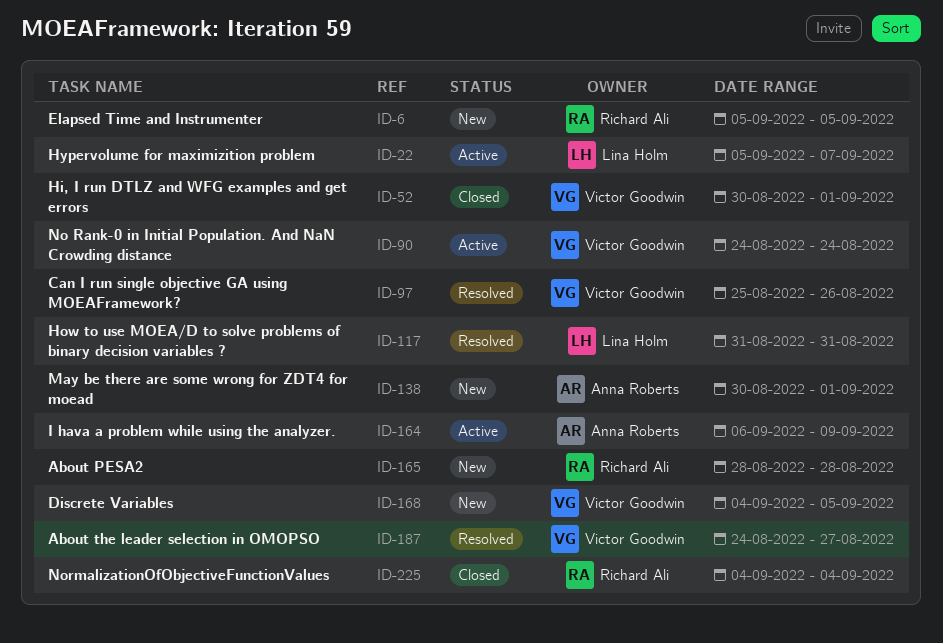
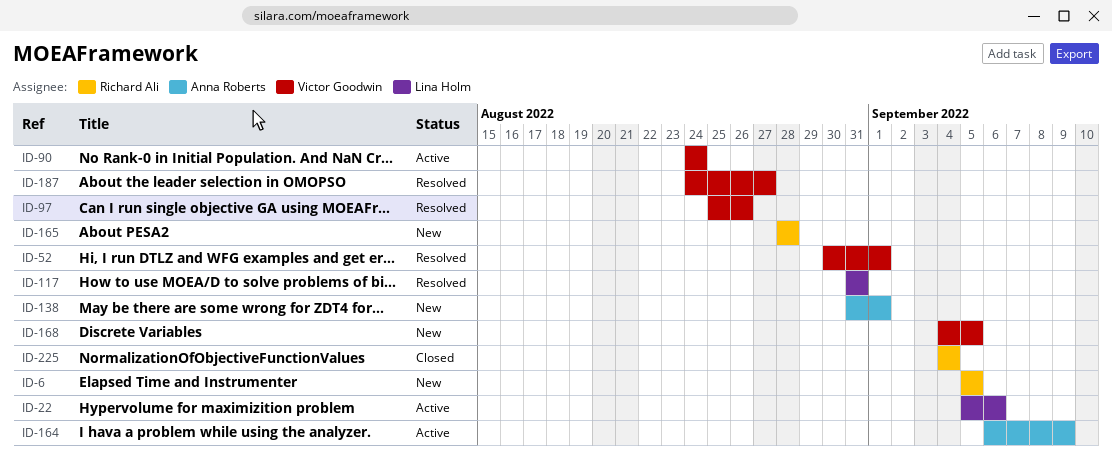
ID-22, due: Sep 7 -> Sep 6
ID-52, status: Closed -> Resolved
ID-138, start: Aug 30 -> Aug 31

